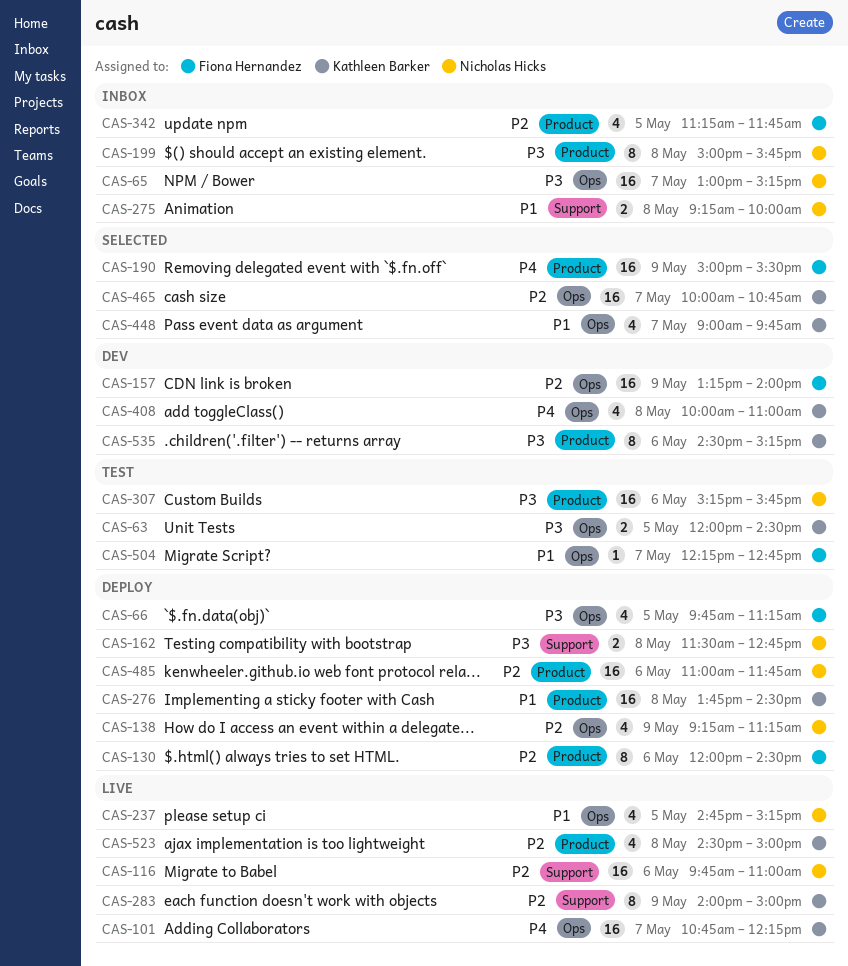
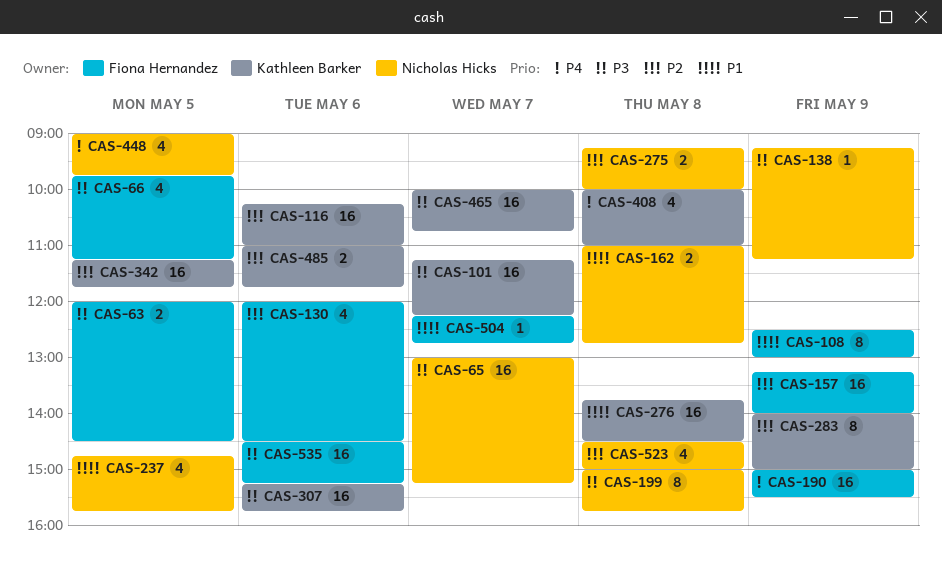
CAS-63, owner: Kathleen Barker -> Fiona Hernandez
CAS-101, priority: P4 -> P3
CAS-101, begins: 10:45 -> 11:15
CAS-108: none -> present
CAS-116, owner: Nicholas Hicks -> Kathleen Barker
CAS-116, begins: 09:45 -> 10:15
CAS-130, estimate: 8 -> 4
CAS-138, priority: P2 -> P3
CAS-138, estimate: 4 -> 1
CAS-162, priority: P3 -> P1
CAS-162, begins: 11:30 -> 11:00
CAS-237, ends: 15:15 -> 15:45
CAS-275, priority: P1 -> P2
CAS-307, owner: Nicholas Hicks -> Kathleen Barker
CAS-342, owner: Fiona Hernandez -> Kathleen Barker
CAS-342, estimate: 4 -> 16
CAS-448, owner: Kathleen Barker -> Nicholas Hicks
CAS-448, priority: P1 -> P4
CAS-448, day: May 7 -> May 5
CAS-465, priority: P2 -> P3
CAS-485, owner: Nicholas Hicks -> Kathleen Barker
CAS-485, estimate: 16 -> 2
CAS-523, owner: Kathleen Barker -> Nicholas Hicks
CAS-535, owner: Kathleen Barker -> Fiona Hernandez
CAS-535, estimate: 8 -> 16

